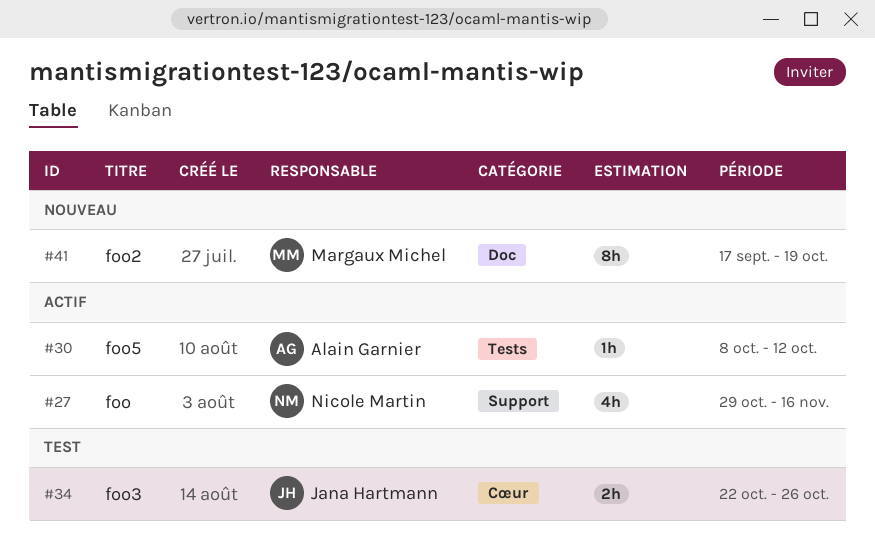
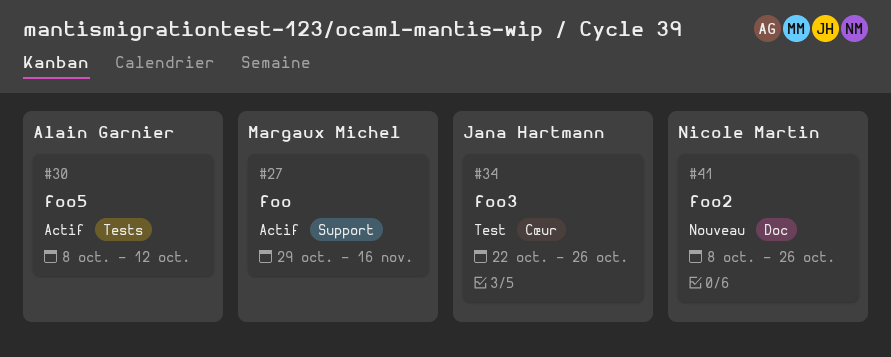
#27, owner: Nicole Martin -> Margaux Michel
#41, owner: Margaux Michel -> Nicole Martin
#41, start: Sep 17 -> Oct 8
#41, due: Oct 19 -> Oct 26

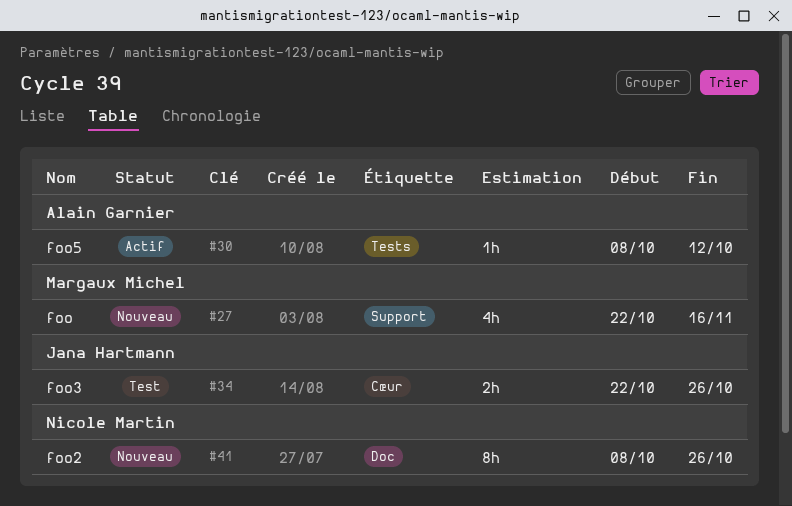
#27, status: Actif -> Nouveau
#27, start: Oct 29 -> Oct 22

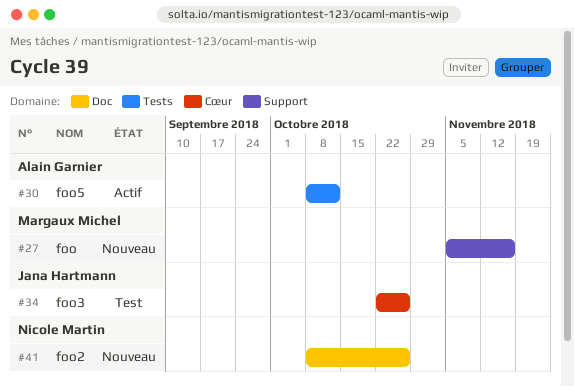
#27, start: Oct 22 -> Nov 5

